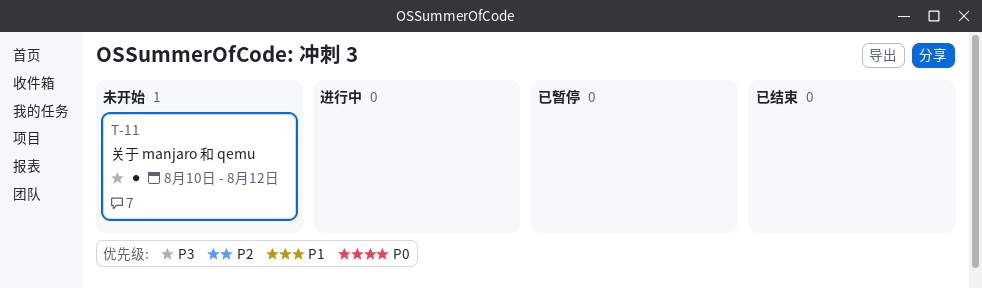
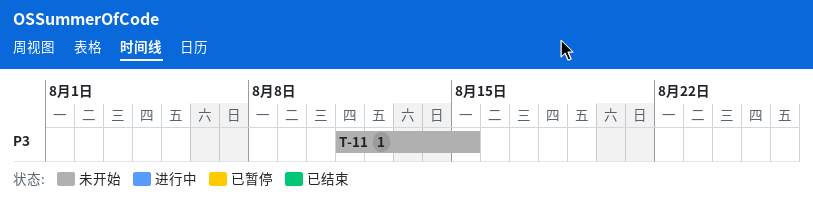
T-11, start: Aug 10 -> Aug 11
T-11, due: Aug 12 -> Aug 15

